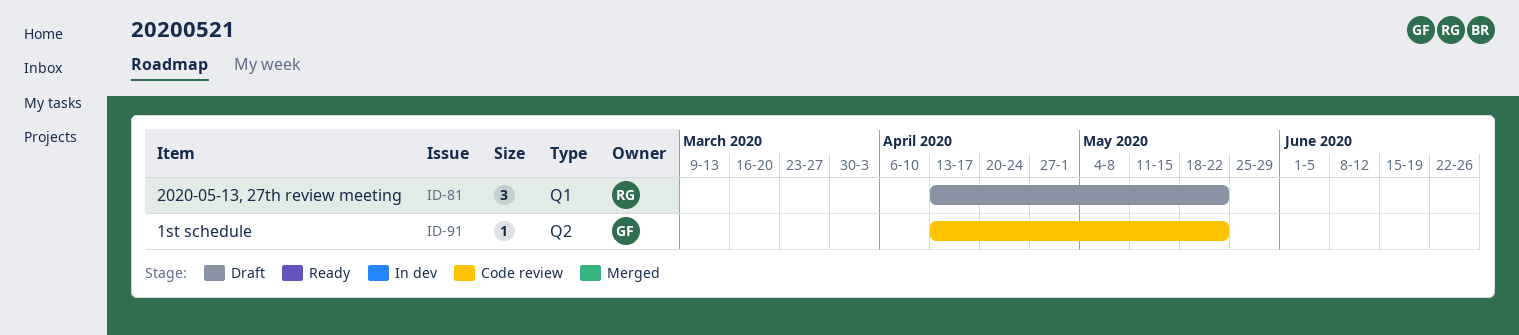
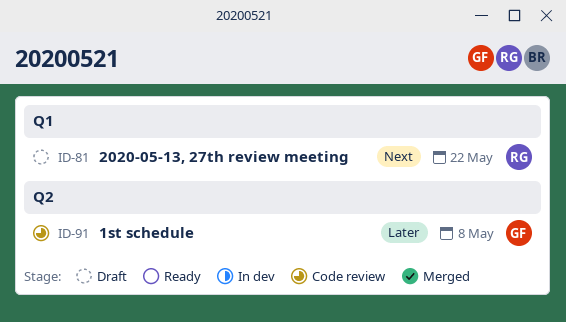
ID-91, due: May 22 -> May 8

